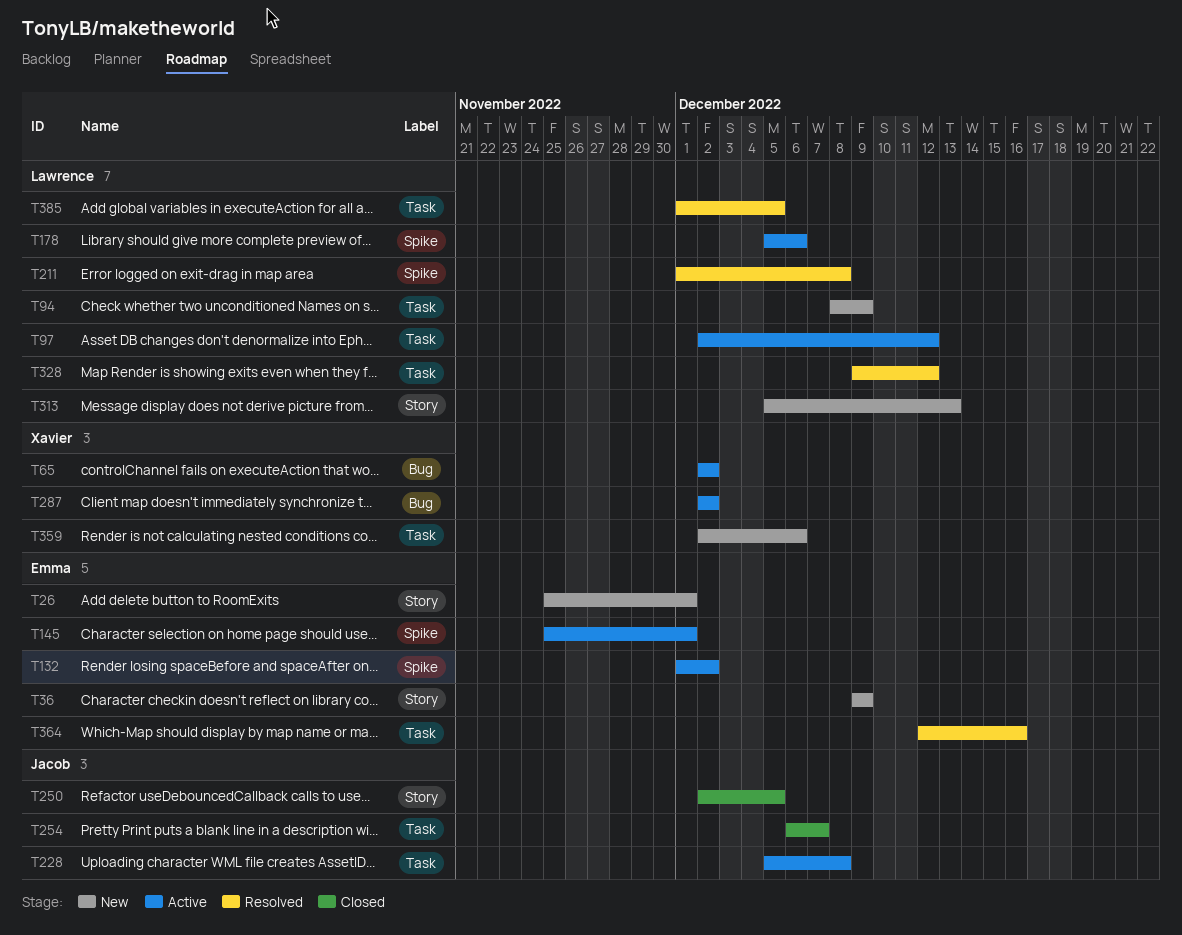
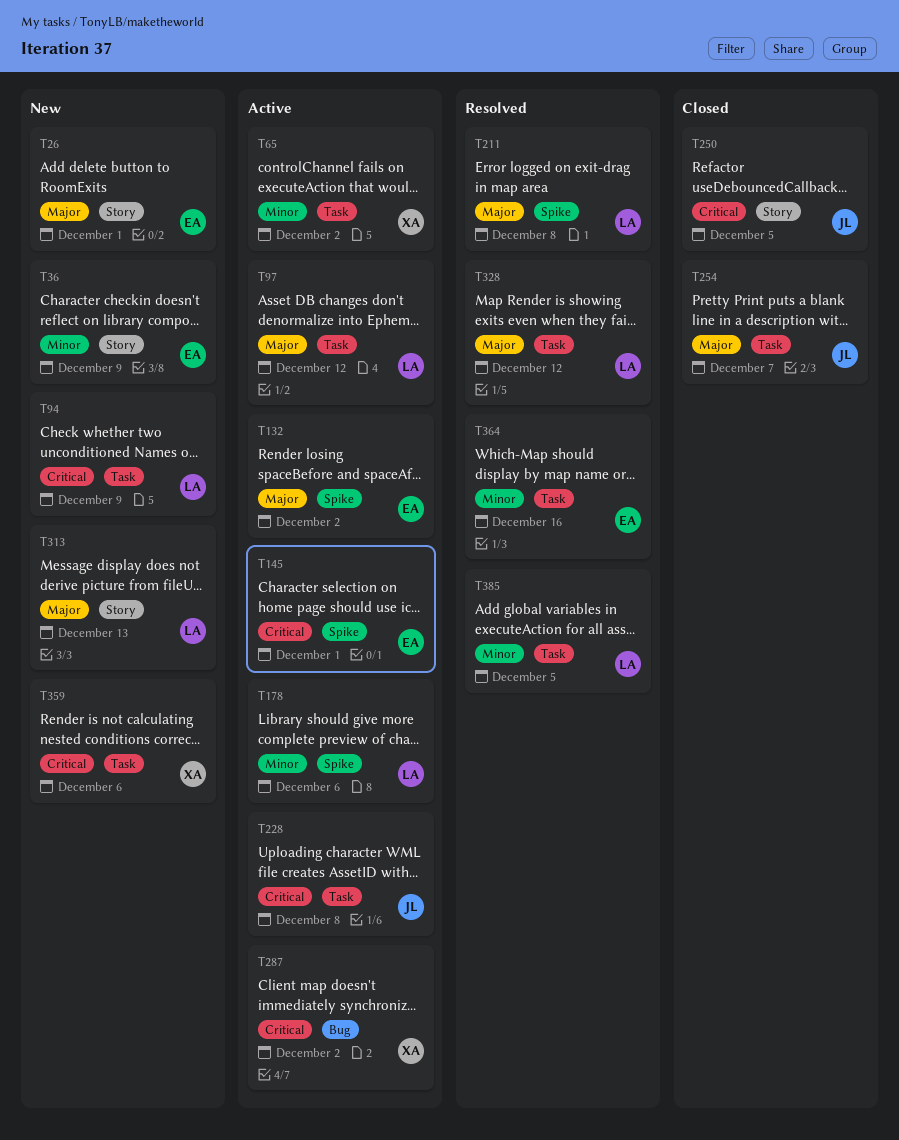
T65, label: Bug -> Task

